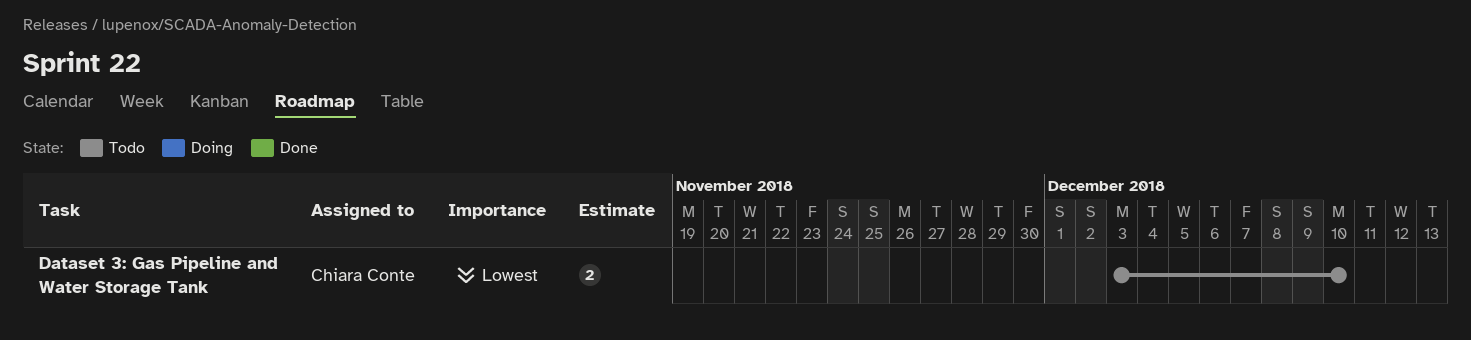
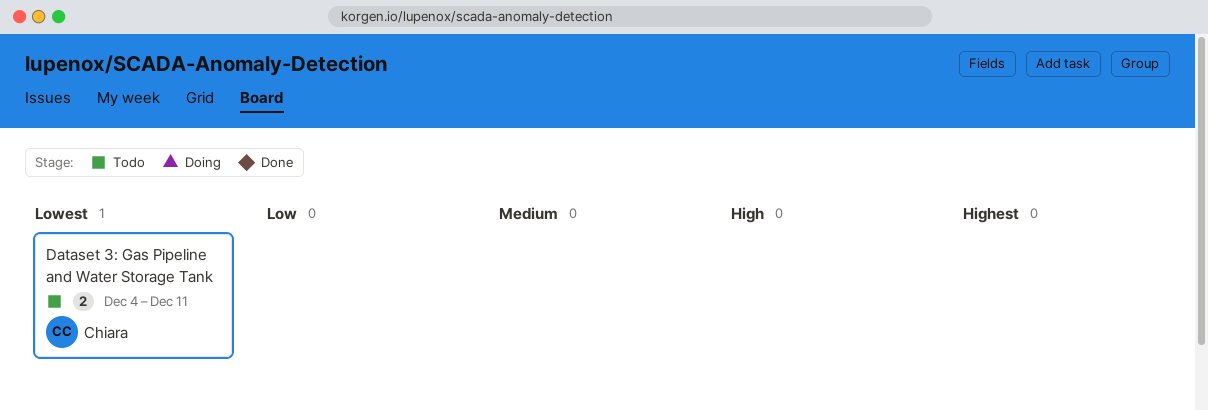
Dataset 3: Gas Pipeline and Water Storage Tank, start: Dec 3 -> Dec 4
Dataset 3: Gas Pipeline and Water Storage Tank, due: Dec 10 -> Dec 11

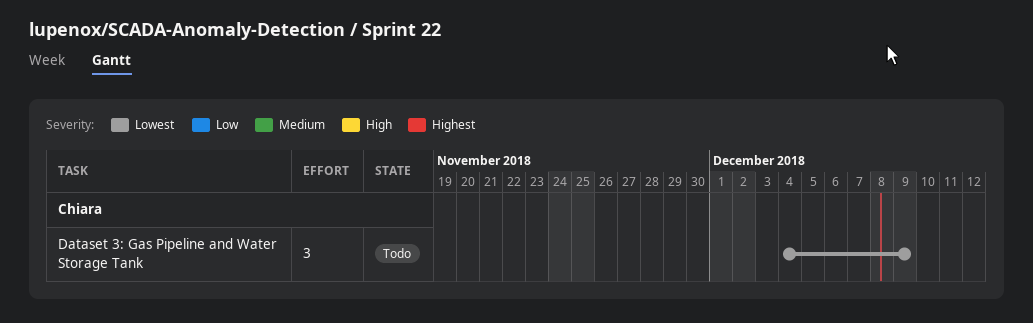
Dataset 3: Gas Pipeline and Water Storage Tank, estimate: 2 -> 3
Dataset 3: Gas Pipeline and Water Storage Tank, due: Dec 11 -> Dec 9

